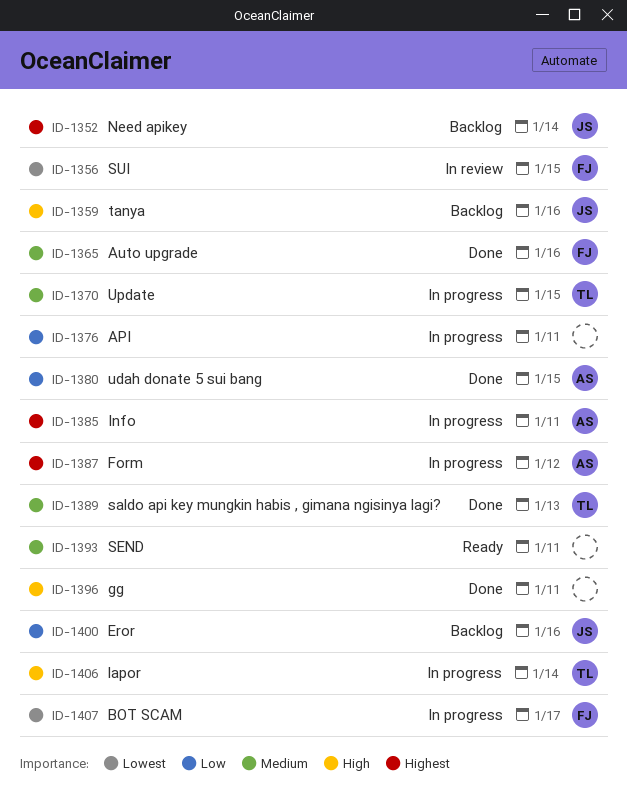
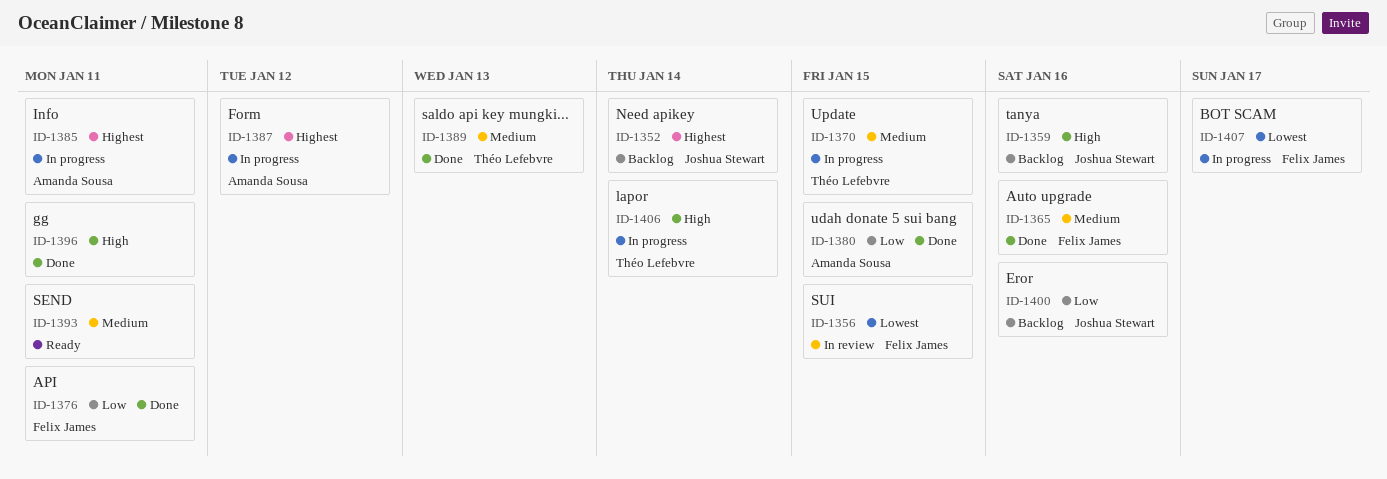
ID-1376, status: In progress -> Done
ID-1376, owner: none -> Felix James

